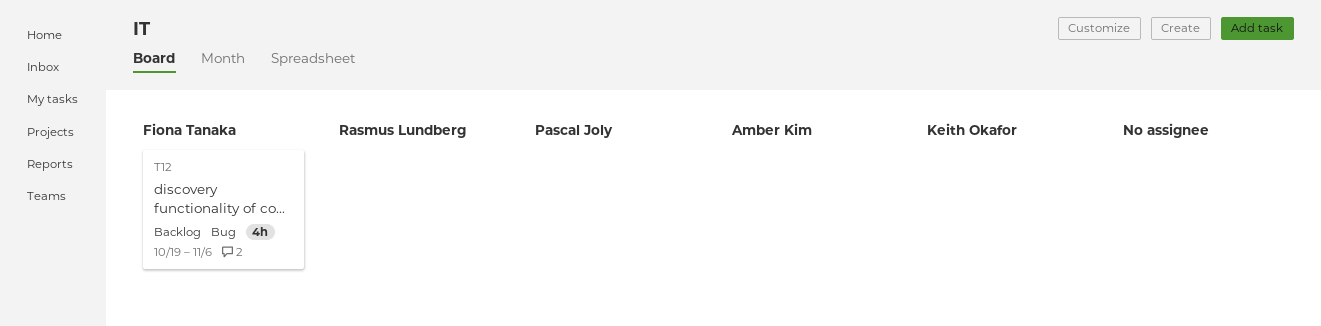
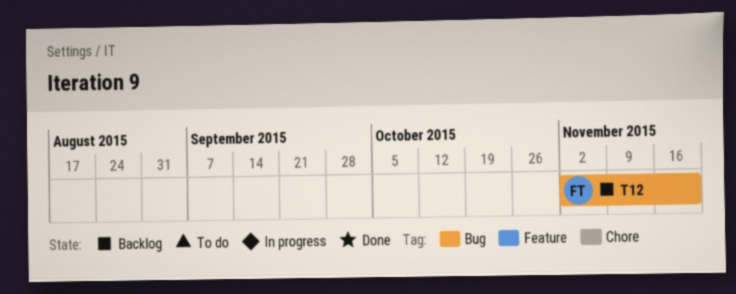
T12, start: Oct 19 -> Nov 2
T12, due: Nov 6 -> Nov 20

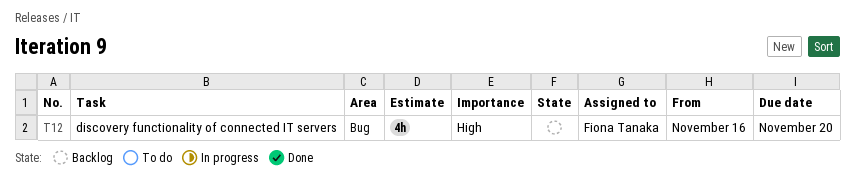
T12, start: Nov 2 -> Nov 16

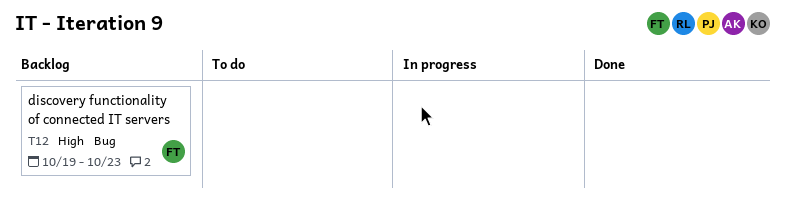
T12, start: Nov 16 -> Oct 19
T12, due: Nov 20 -> Oct 23

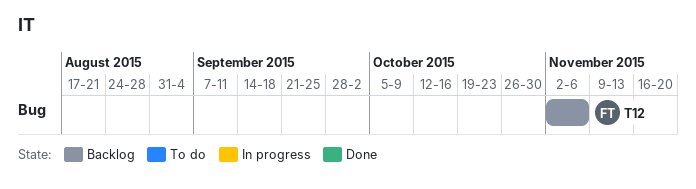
T12, start: Oct 19 -> Nov 2
T12, due: Oct 23 -> Nov 6

